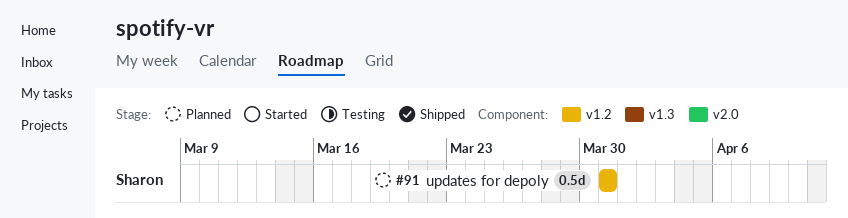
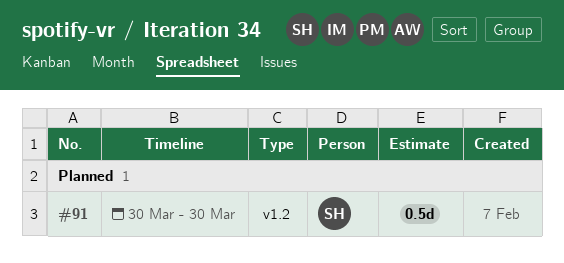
#91, start: Mar 31 -> Mar 30
#91, due: Mar 31 -> Mar 30

